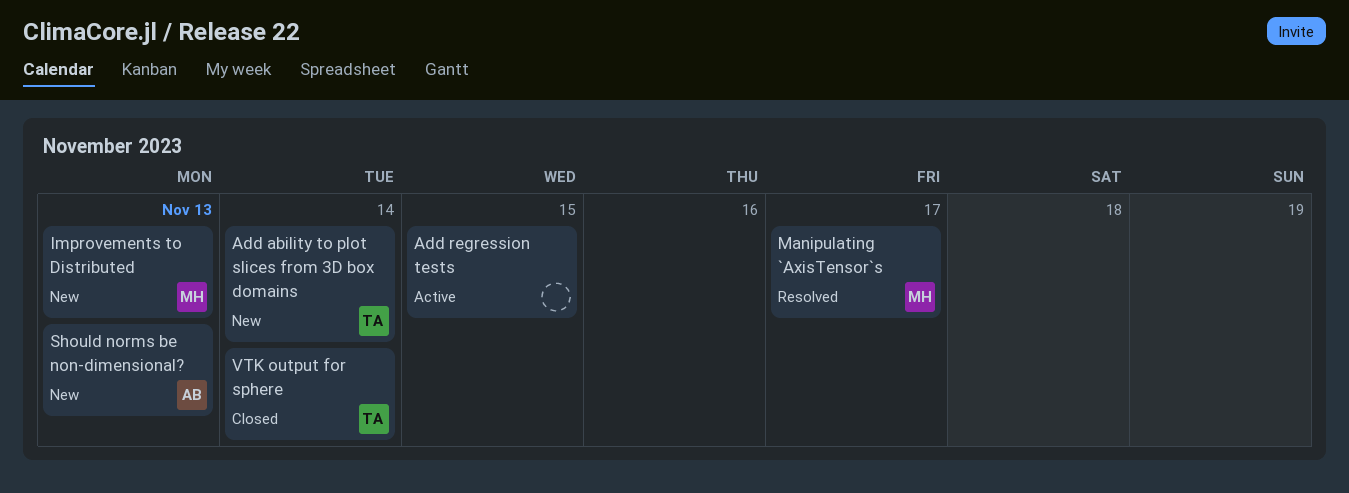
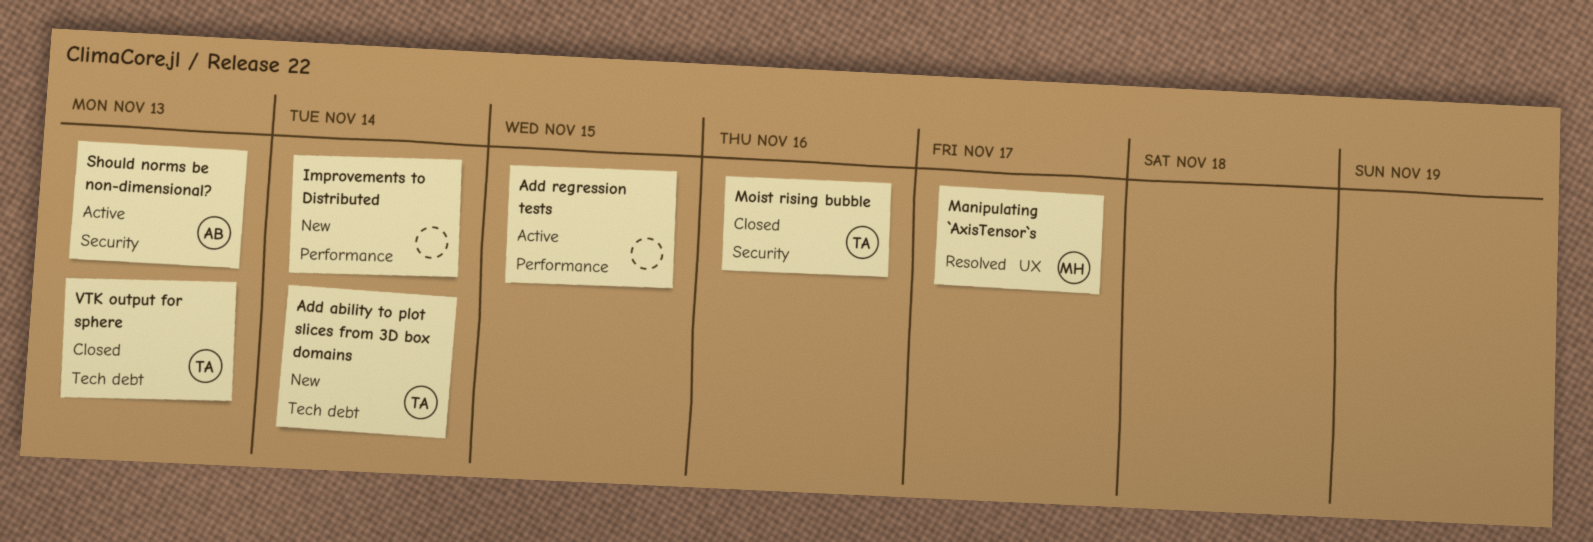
Improvements to Distributed, owner: MH -> none
Improvements to Distributed, due: Nov 13 -> Nov 14
Moist rising bubble: none -> present
Should norms be non-dimensional?, status: New -> Active
VTK output for sphere, due: Nov 14 -> Nov 13

